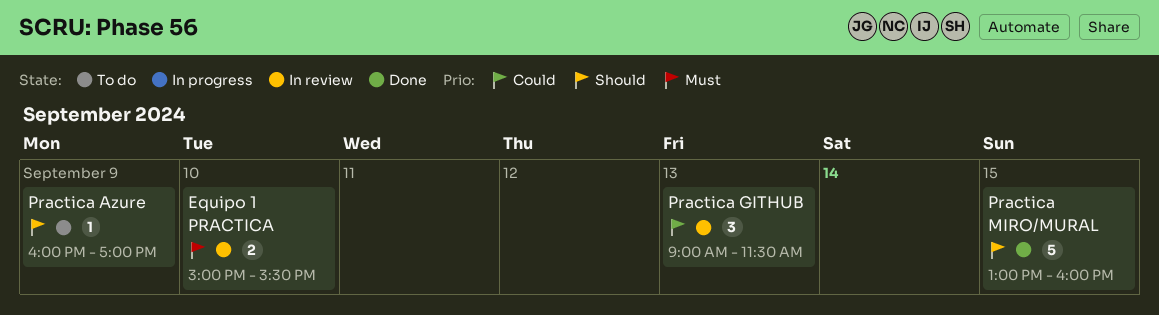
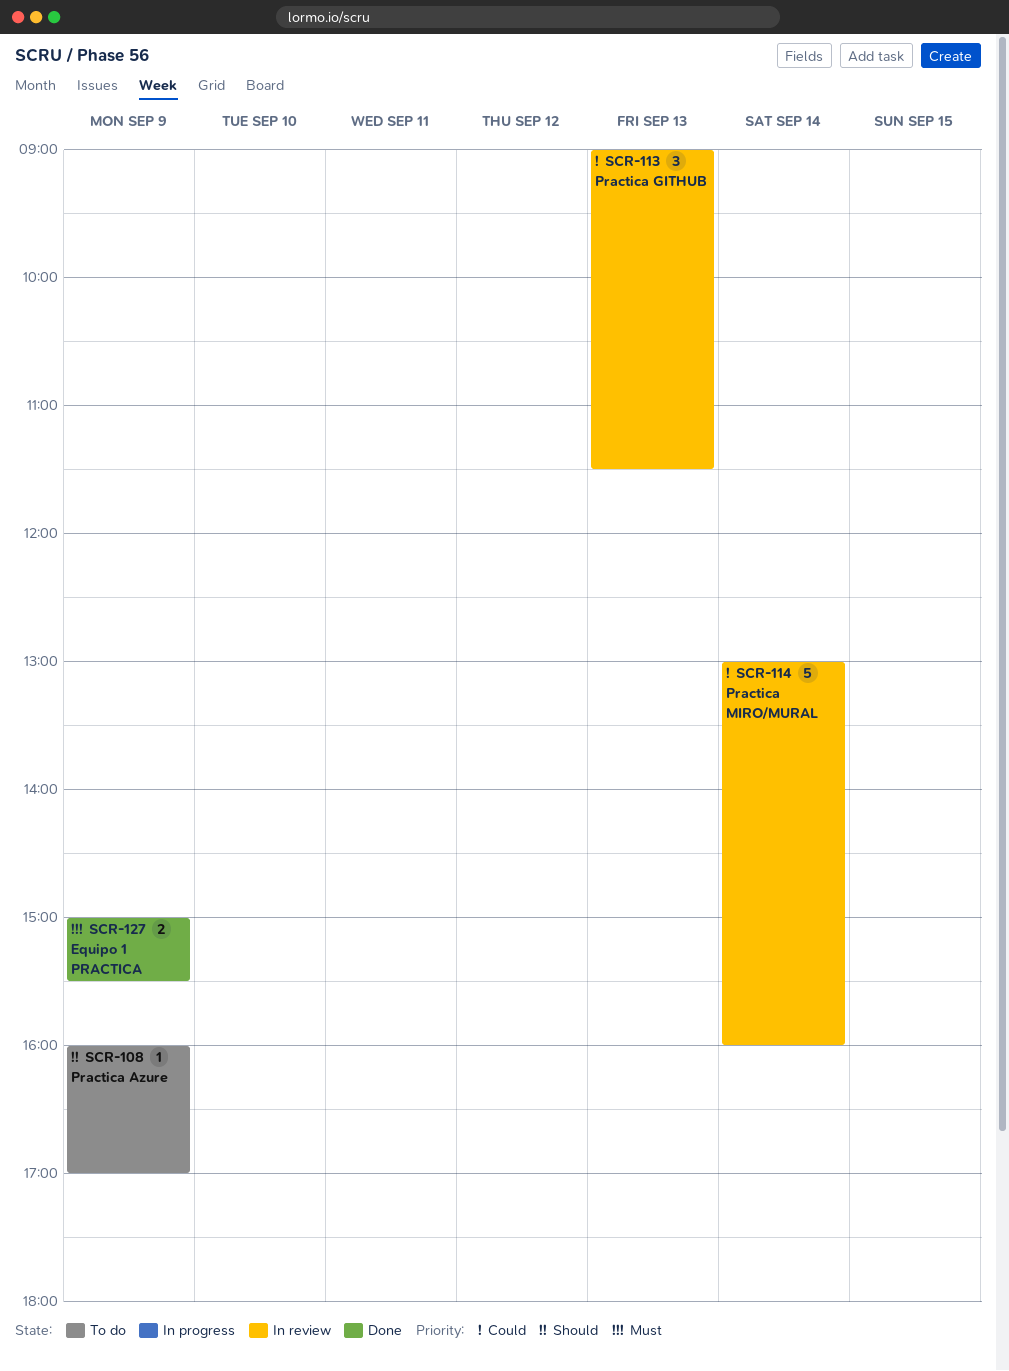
Equipo 1 PRACTICA, status: In review -> Done
Equipo 1 PRACTICA, day: Sep 10 -> Sep 9
Practica MIRO/MURAL, status: Done -> In review
Practica MIRO/MURAL, priority: Should -> Could
Practica MIRO/MURAL, day: Sep 15 -> Sep 14

